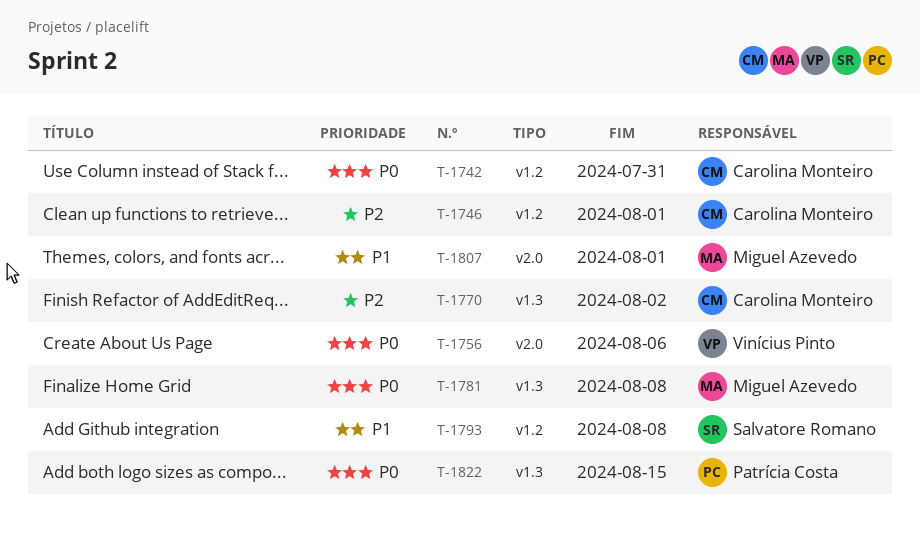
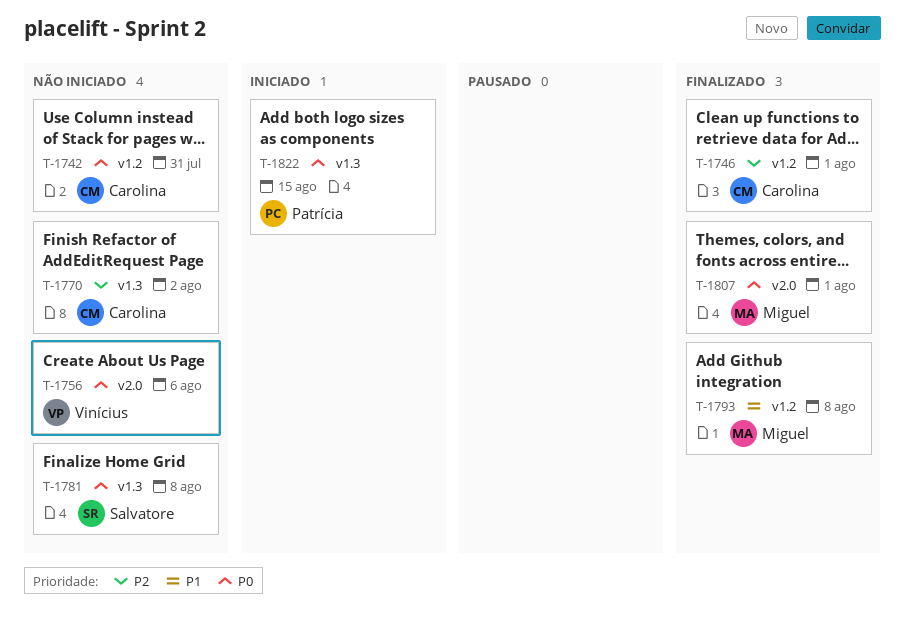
T-1781, owner: Miguel Azevedo -> Salvatore Romano
T-1793, owner: Salvatore Romano -> Miguel Azevedo
T-1807, priority: P1 -> P0

